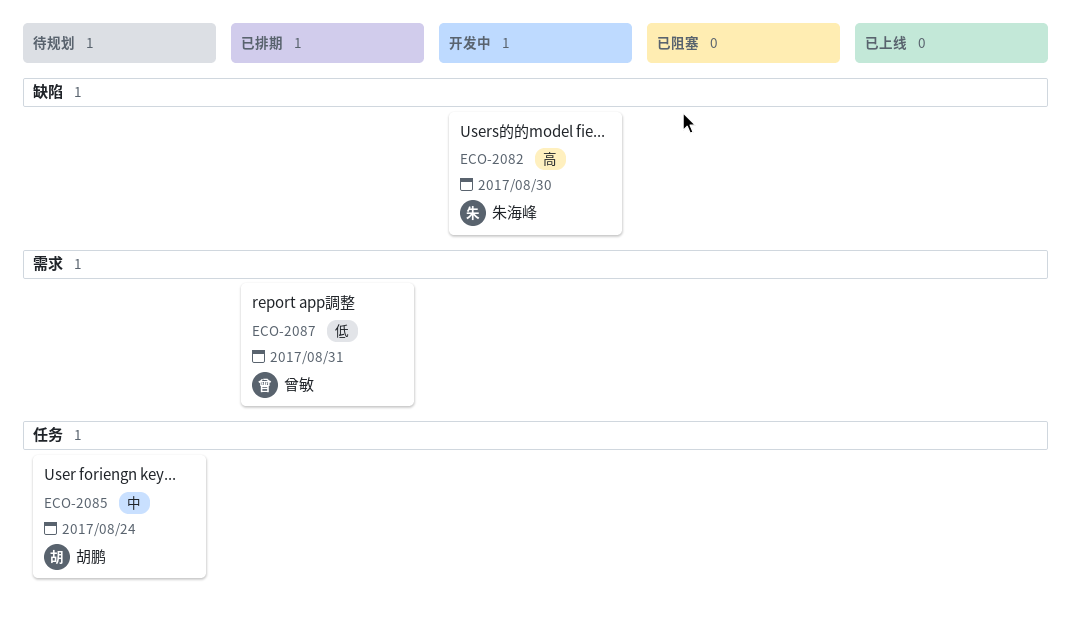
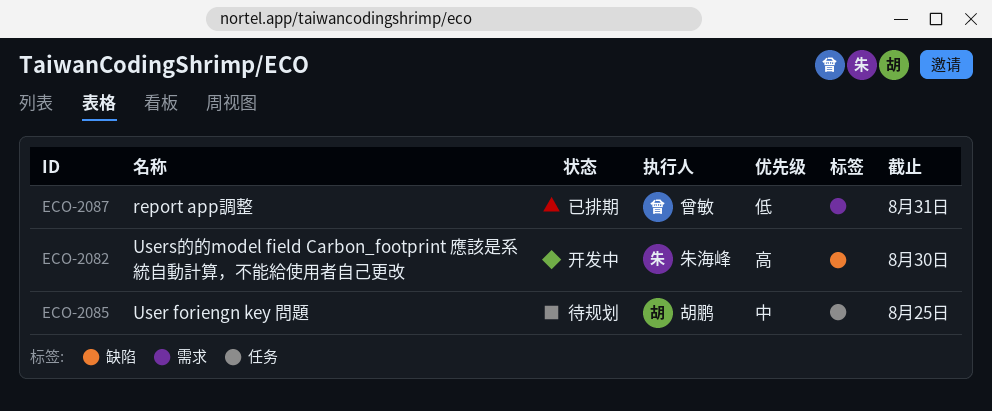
ECO-2085, due: Aug 24 -> Aug 25

